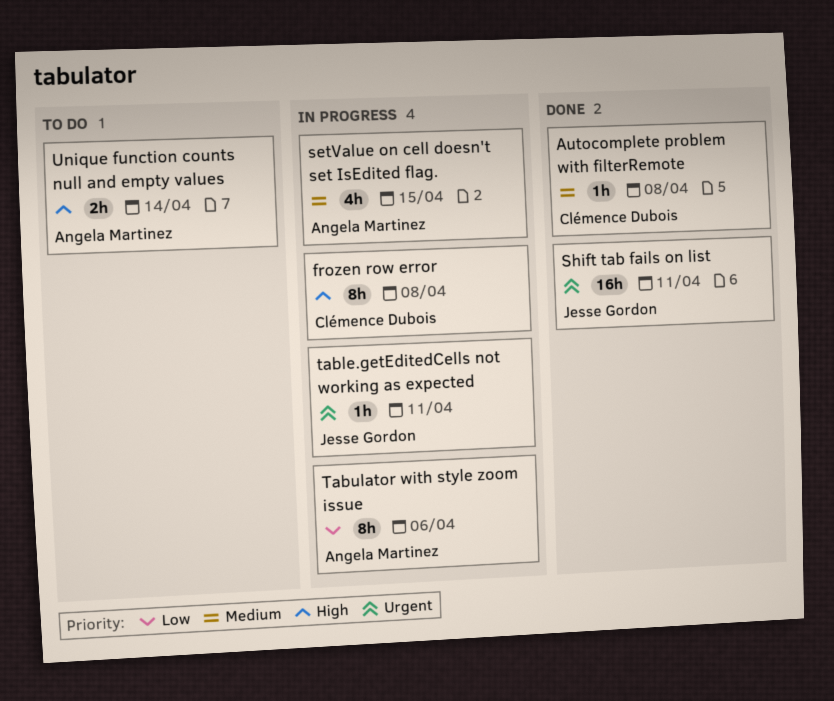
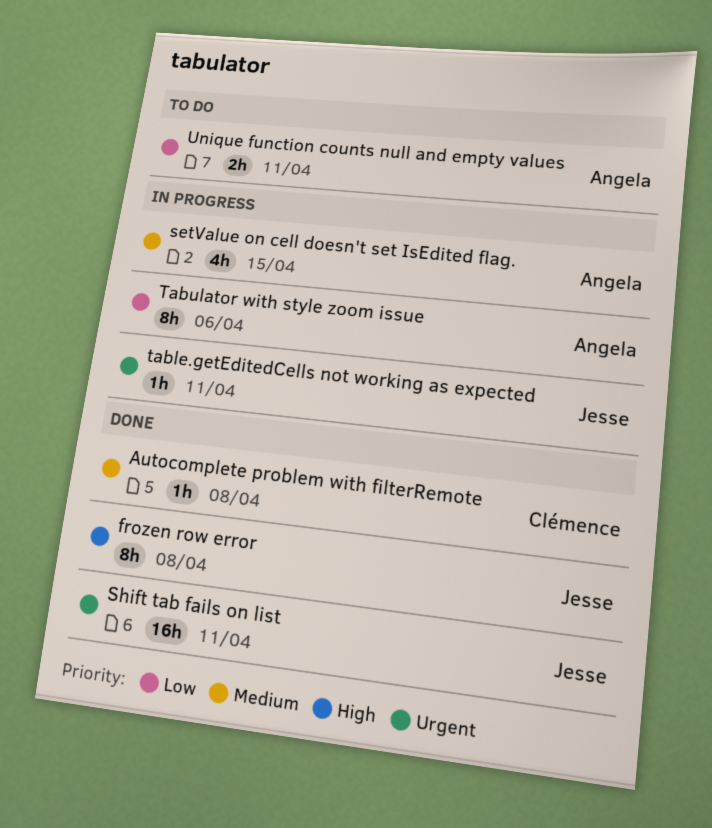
frozen row error, status: In progress -> Done
frozen row error, owner: Clémence Dubois -> Jesse Gordon
Unique function counts null and empty values, priority: High -> Low
Unique function counts null and empty values, due: Apr 14 -> Apr 11

